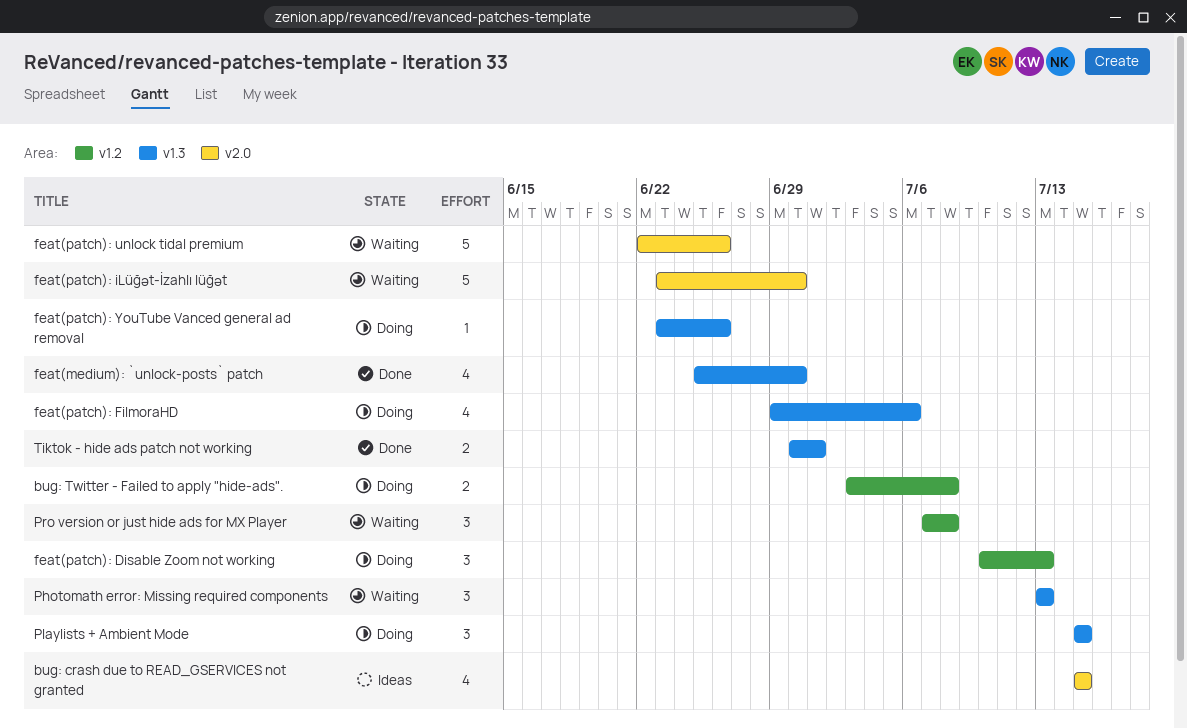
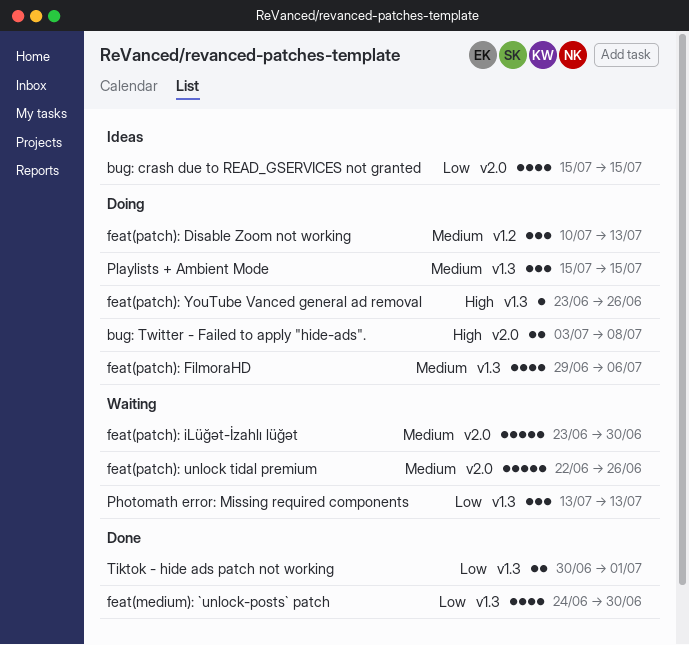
bug: Twitter - Failed to apply "hide-ads"., label: v1.2 -> v2.0
feat(medium): `unlock-posts` patch, start: Jun 25 -> Jun 24
Pro version or just hide ads for MX Player: present -> none

